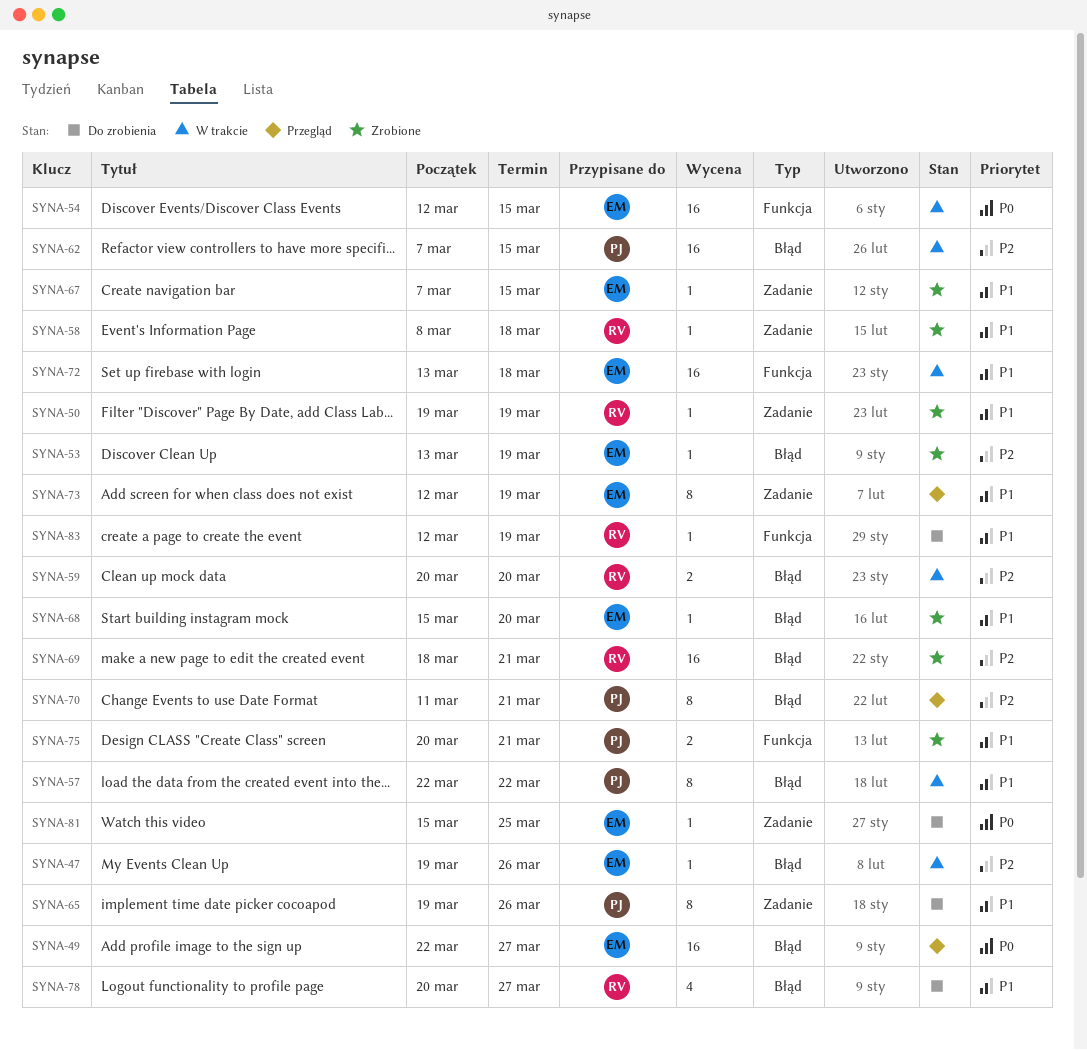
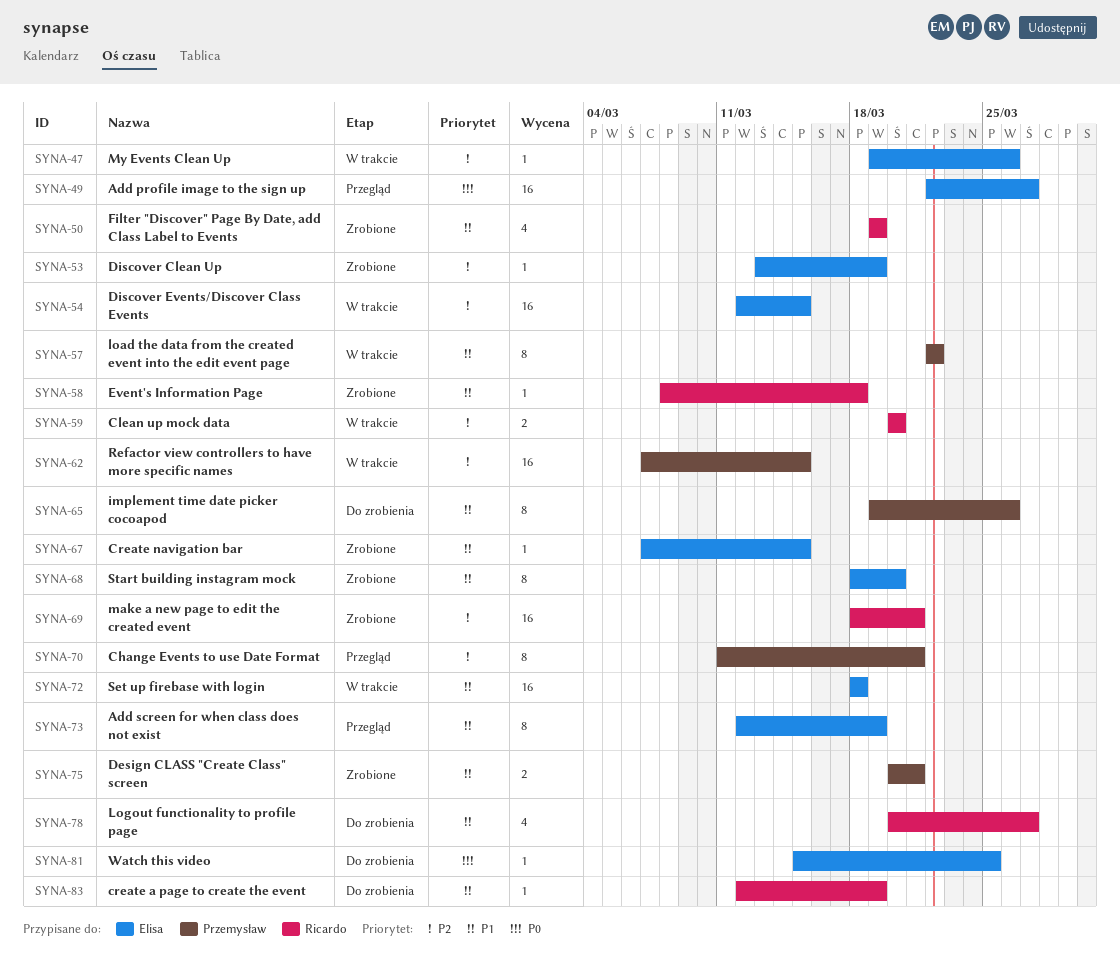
SYNA-50, estimate: 1 -> 4
SYNA-54, priority: P0 -> P2
SYNA-68, estimate: 1 -> 8
SYNA-68, start: Mar 15 -> Mar 18
SYNA-72, start: Mar 13 -> Mar 18

